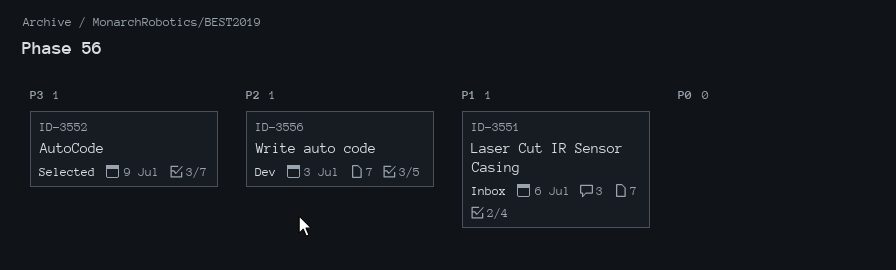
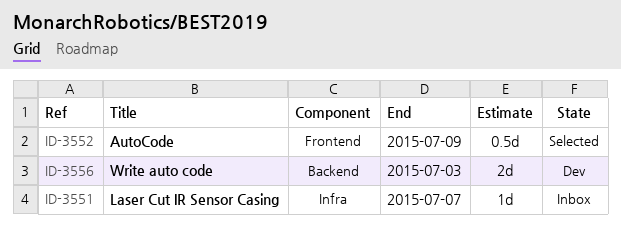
ID-3551, due: Jul 6 -> Jul 7

